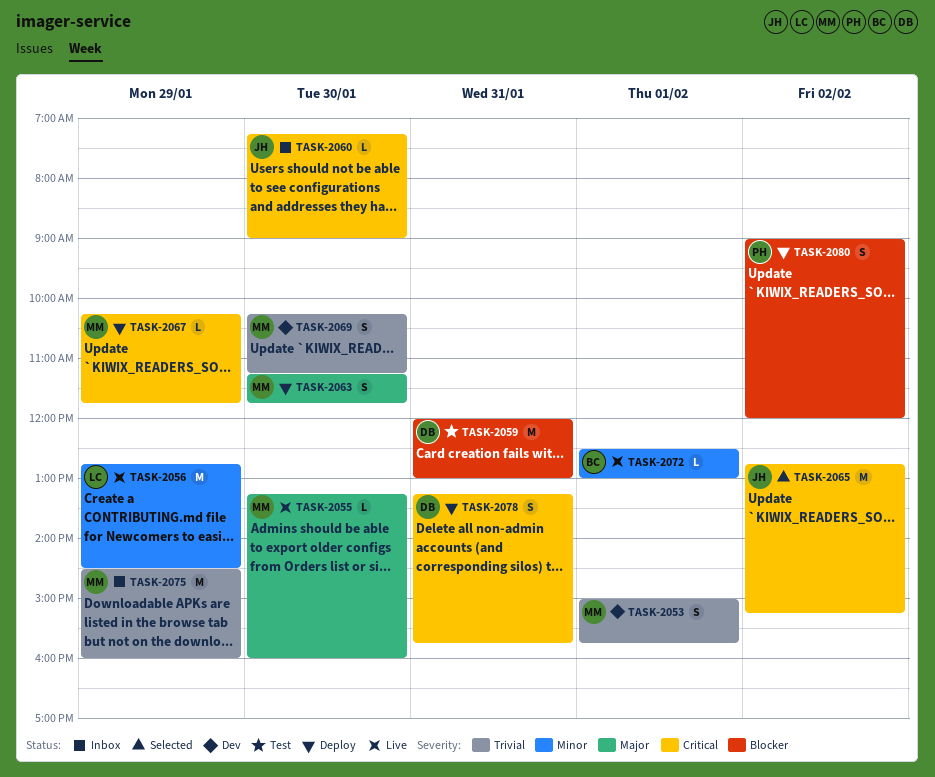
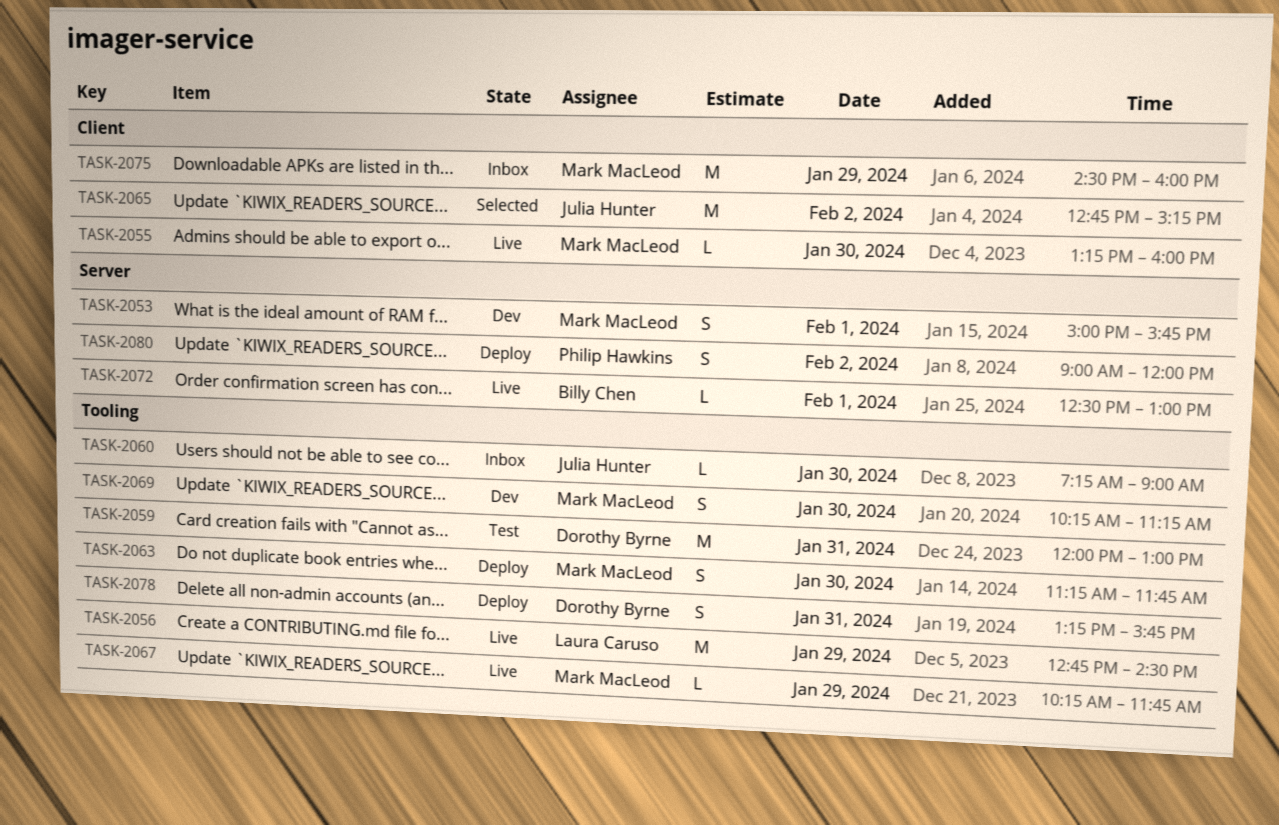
TASK-2067, status: Deploy -> Live

